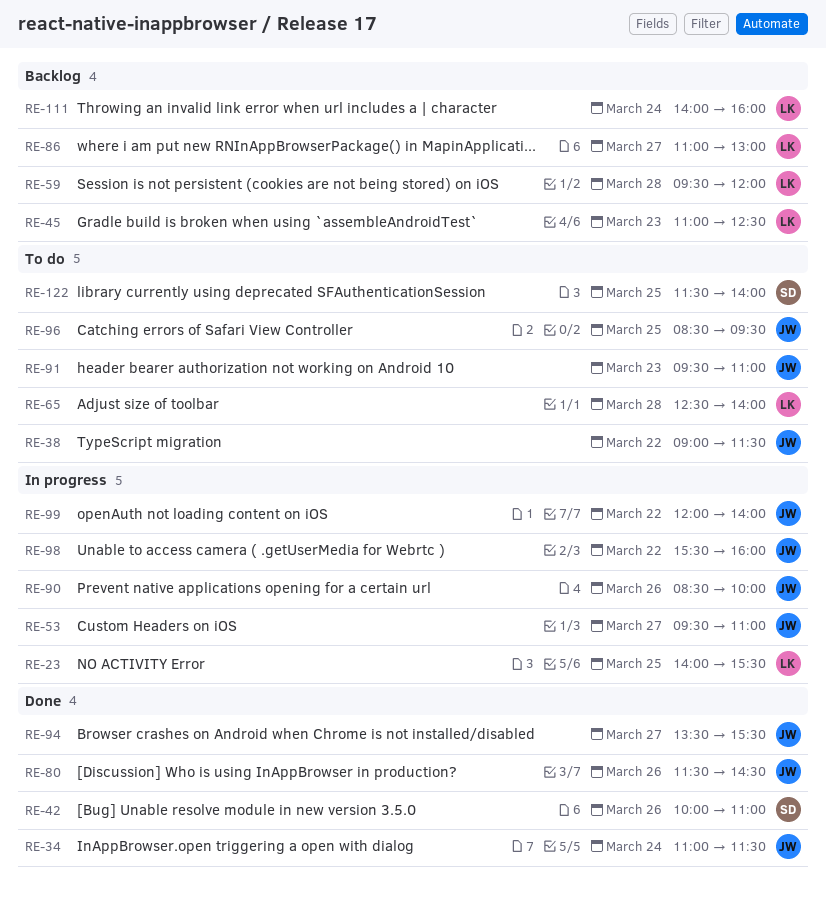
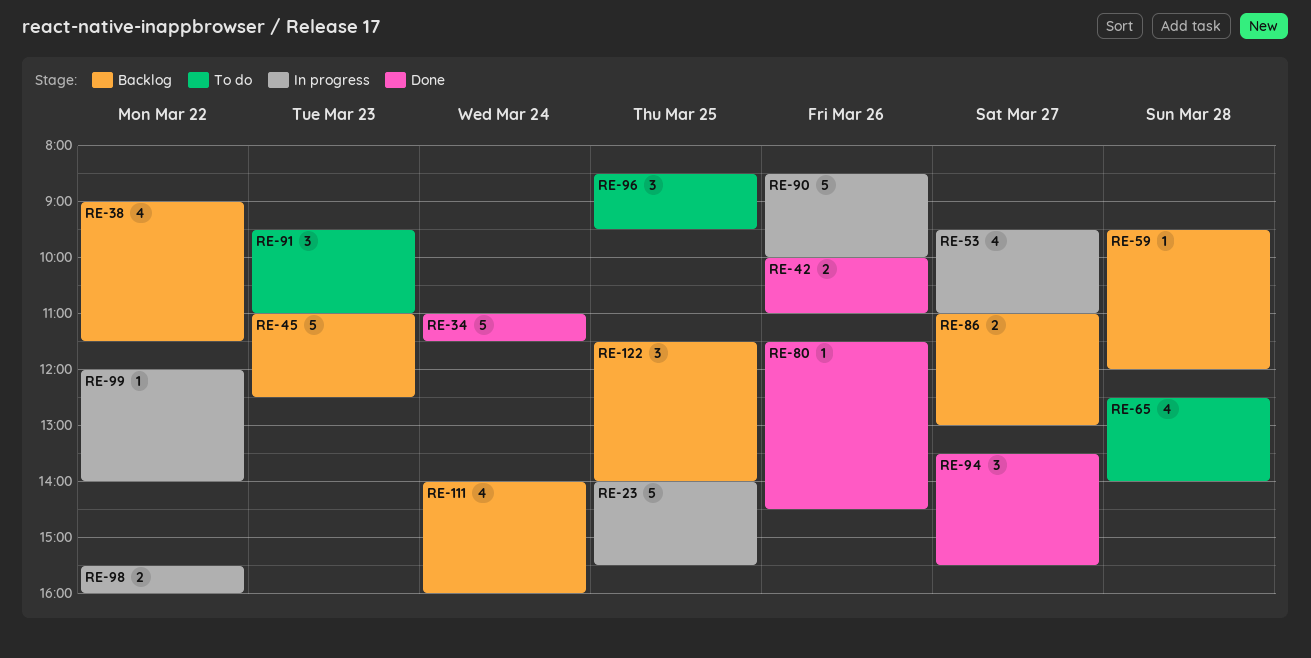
RE-38, status: To do -> Backlog
RE-122, status: To do -> Backlog

